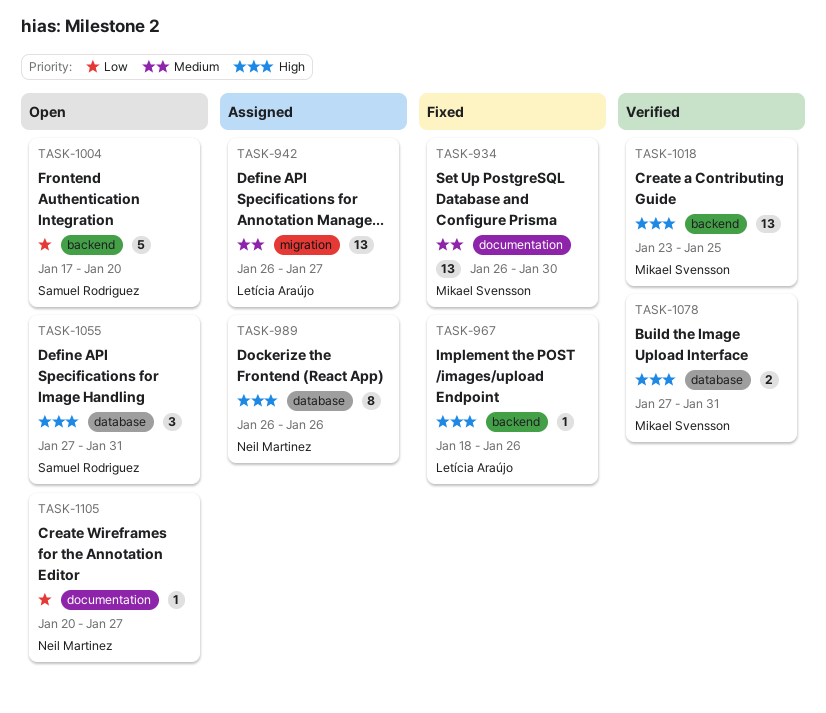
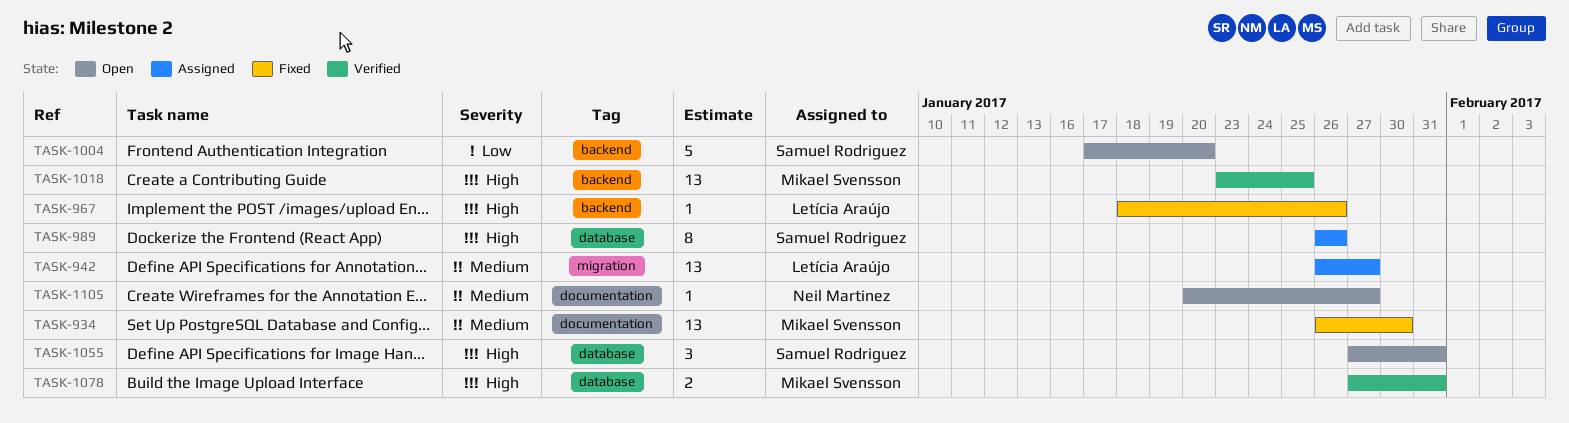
TASK-989, owner: Neil Martinez -> Samuel Rodriguez
TASK-1105, priority: Low -> Medium

